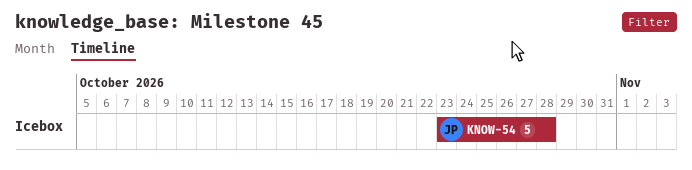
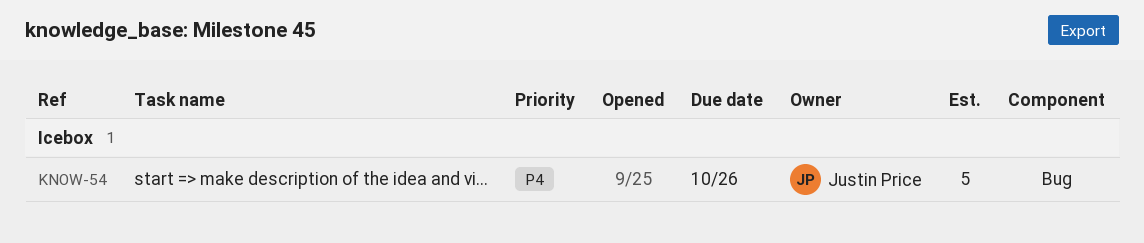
KNOW-54, due: Oct 28 -> Oct 26

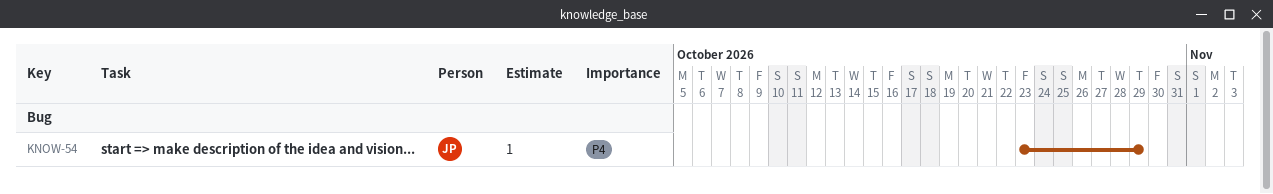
KNOW-54, estimate: 5 -> 1
KNOW-54, due: Oct 26 -> Oct 29

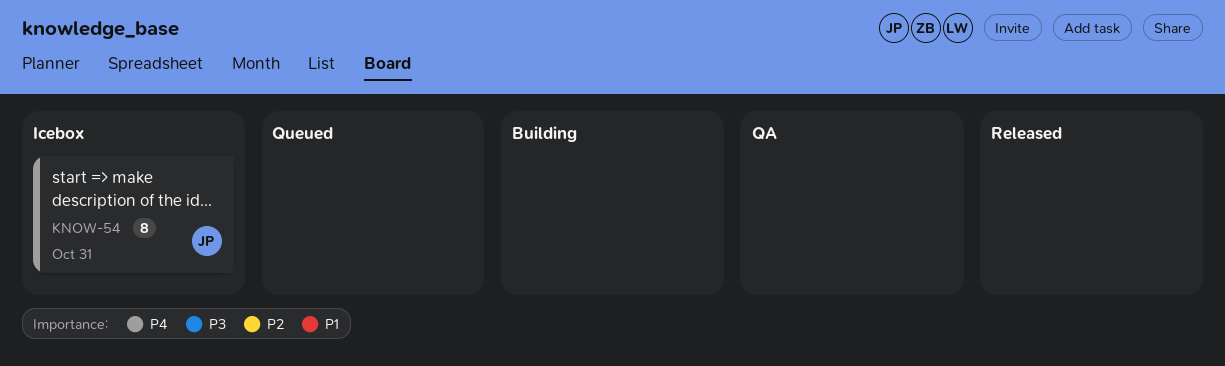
KNOW-54, estimate: 1 -> 8
KNOW-54, due: Oct 29 -> Oct 31

